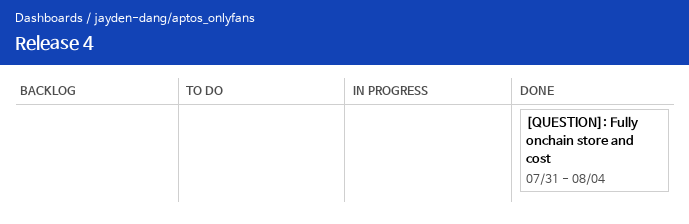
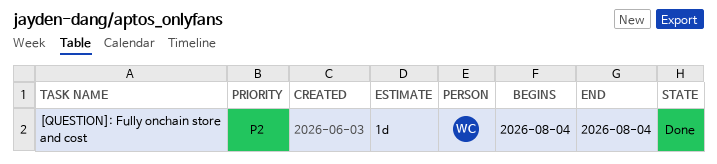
[QUESTION]: Fully onchain store and cost, start: Jul 31 -> Aug 4

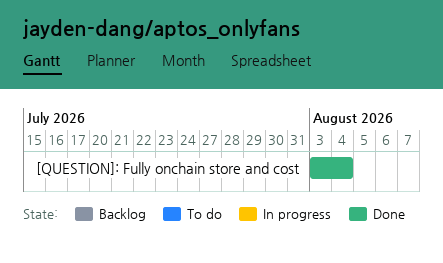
[QUESTION]: Fully onchain store and cost, start: Aug 4 -> Aug 3

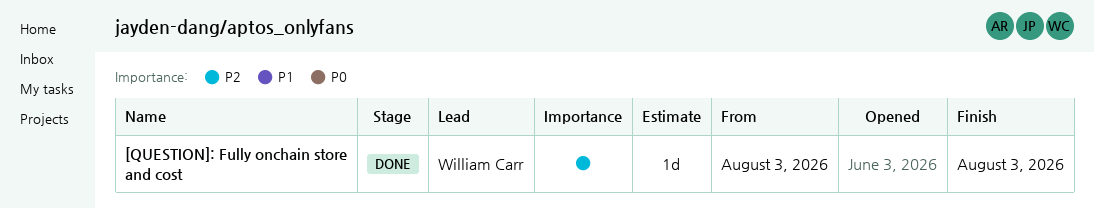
[QUESTION]: Fully onchain store and cost, due: Aug 4 -> Aug 3

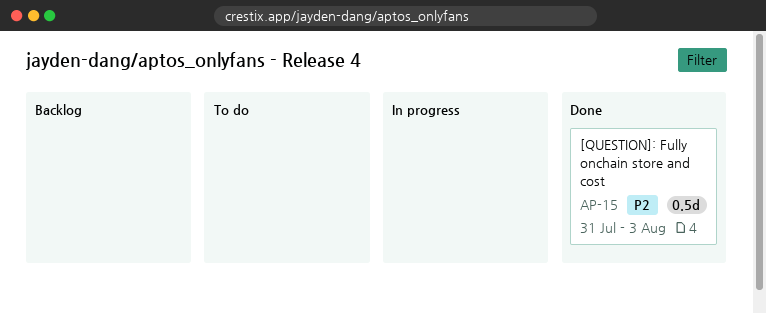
[QUESTION]: Fully onchain store and cost, estimate: 1d -> 0.5d
[QUESTION]: Fully onchain store and cost, start: Aug 3 -> Jul 31

